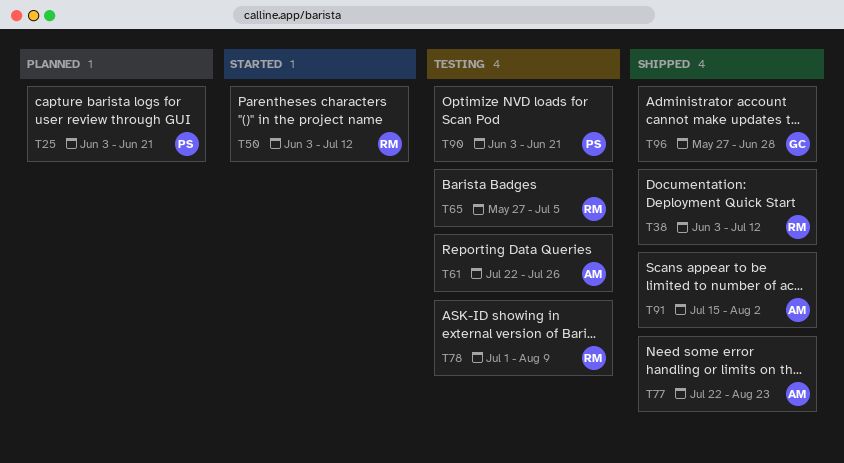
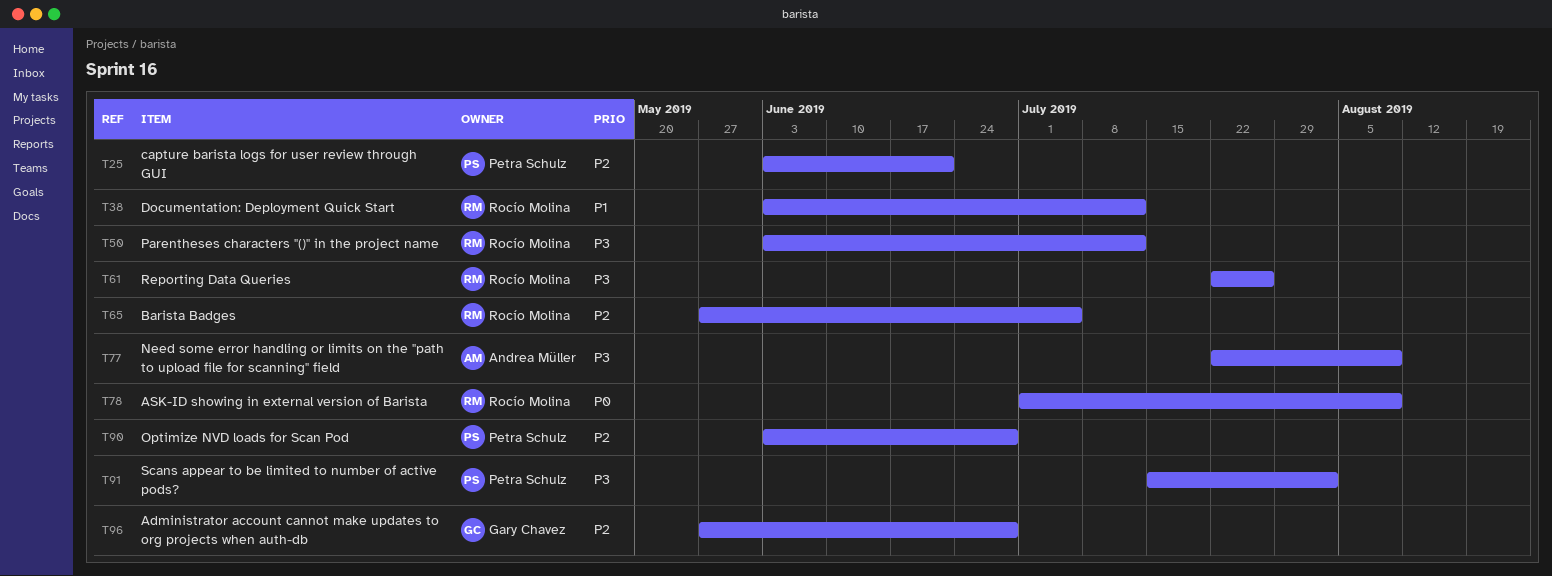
T61, owner: Andrea Müller -> Rocío Molina
T77, due: Aug 23 -> Aug 9
T90, due: Jun 21 -> Jun 28
T91, owner: Andrea Müller -> Petra Schulz

